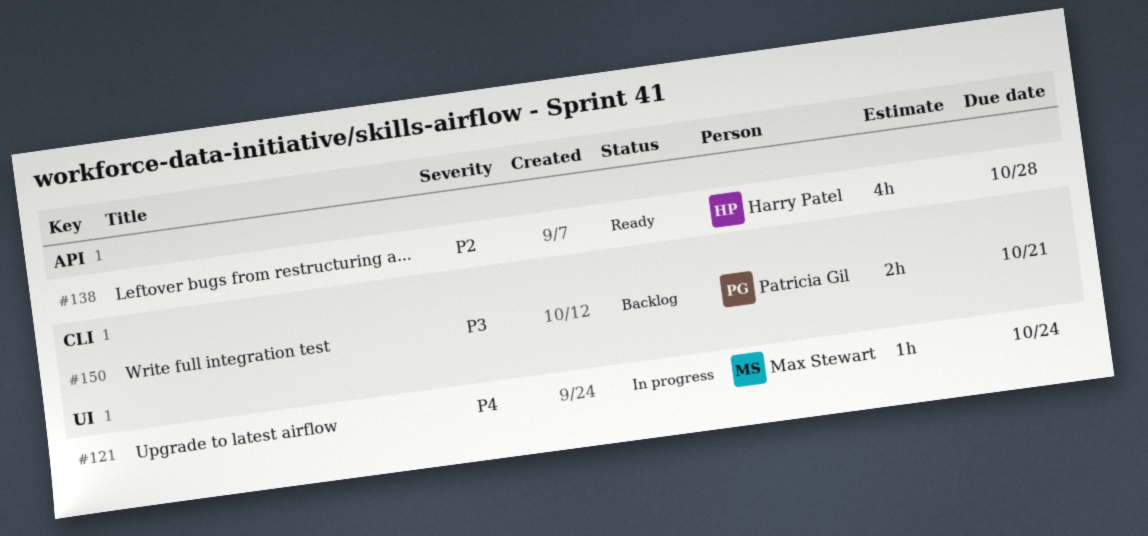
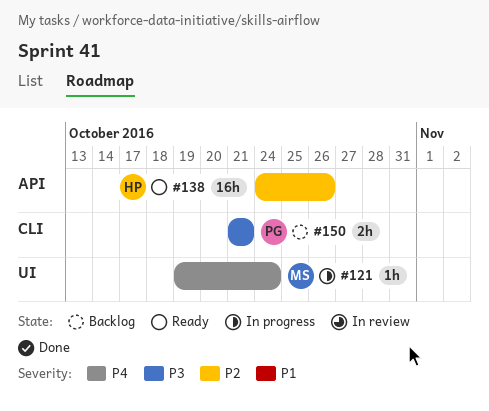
#138, estimate: 4h -> 16h
#138, due: Oct 28 -> Oct 26

